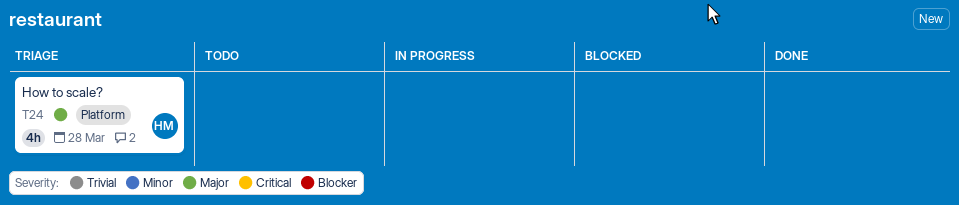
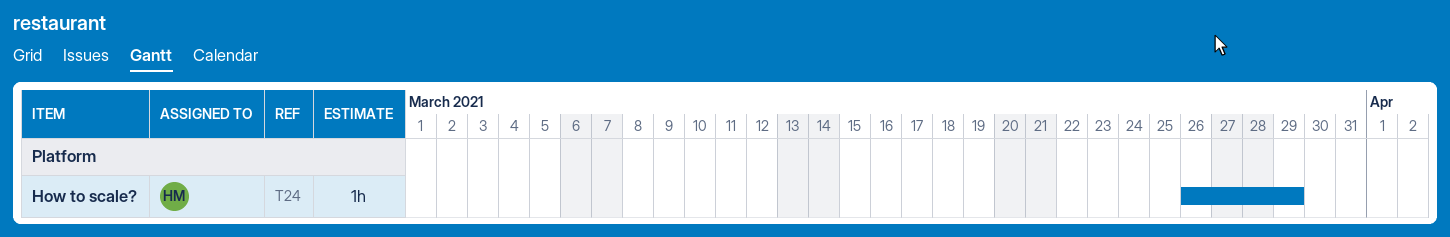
T24, estimate: 4h -> 1h
T24, due: Mar 28 -> Mar 29

